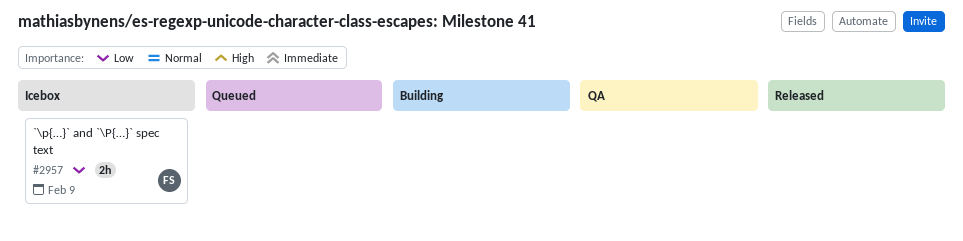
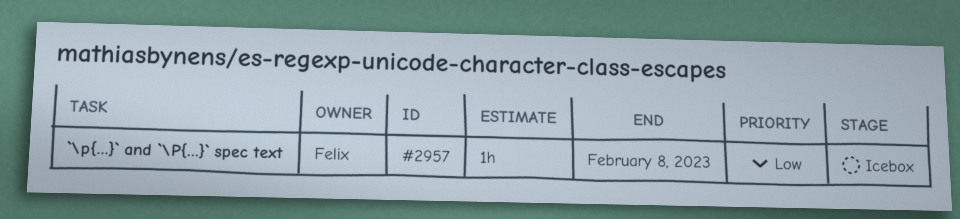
#2957, estimate: 2h -> 1h
#2957, due: Feb 9 -> Feb 8

